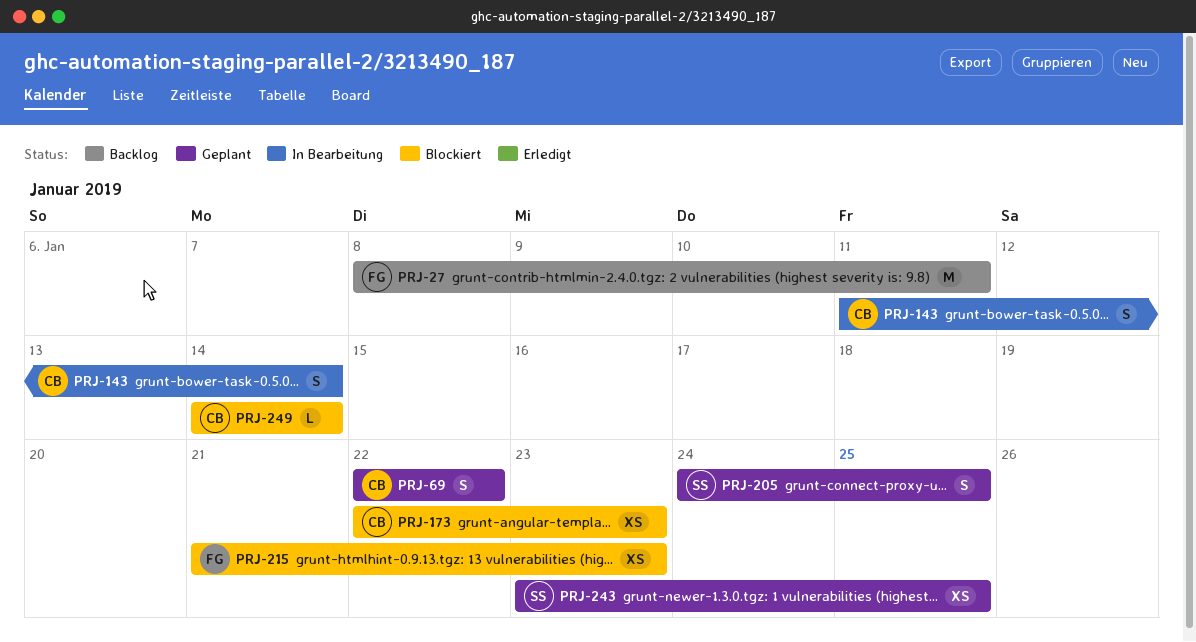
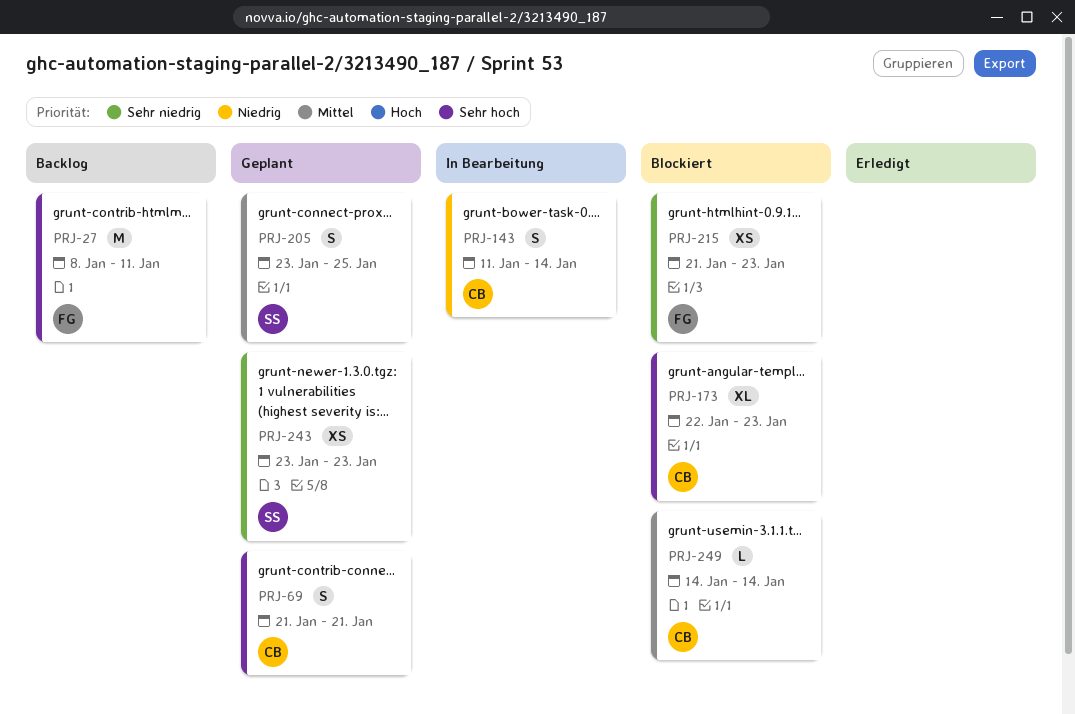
PRJ-69, start: Jan 22 -> Jan 21
PRJ-69, due: Jan 22 -> Jan 21
PRJ-173, estimate: XS -> XL
PRJ-205, start: Jan 24 -> Jan 23
PRJ-243, due: Jan 25 -> Jan 23

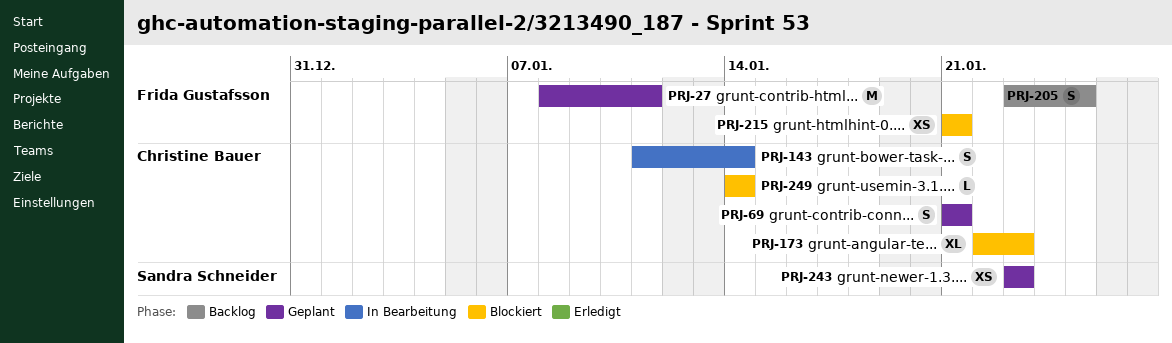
PRJ-27, status: Backlog -> Geplant
PRJ-205, status: Geplant -> Backlog
PRJ-205, owner: Sandra Schneider -> Frida Gustafsson
PRJ-215, due: Jan 23 -> Jan 21

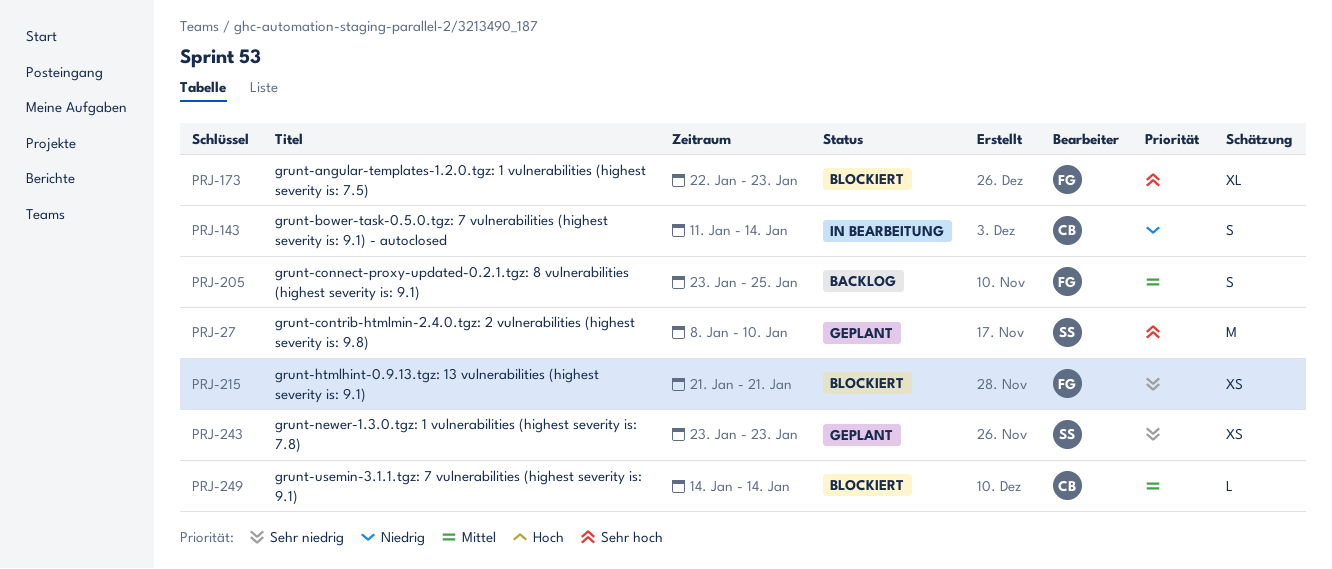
PRJ-27, owner: Frida Gustafsson -> Sandra Schneider
PRJ-27, due: Jan 11 -> Jan 10
PRJ-69: present -> none
PRJ-173, owner: Christine Bauer -> Frida Gustafsson

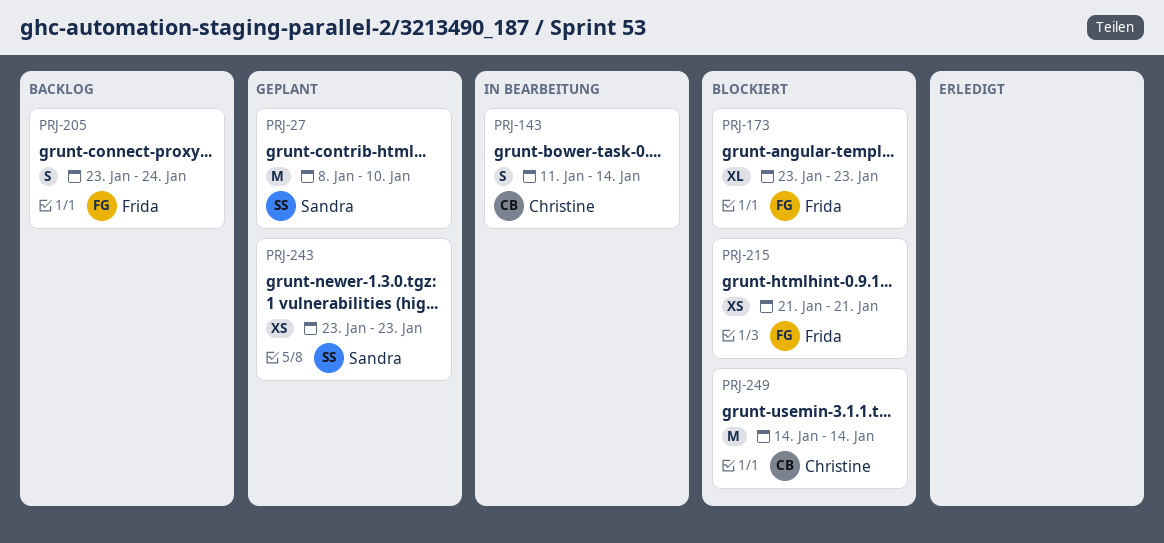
PRJ-173, start: Jan 22 -> Jan 23
PRJ-205, due: Jan 25 -> Jan 24
PRJ-249, estimate: L -> M

